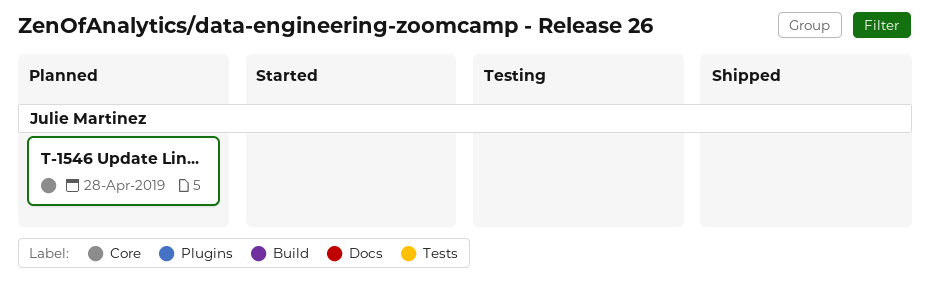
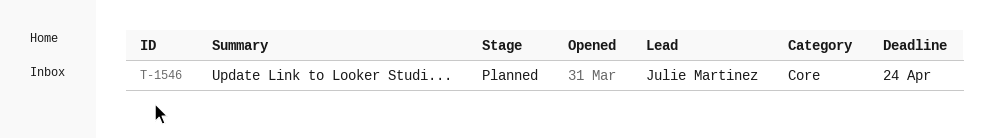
T-1546, due: Apr 28 -> Apr 24

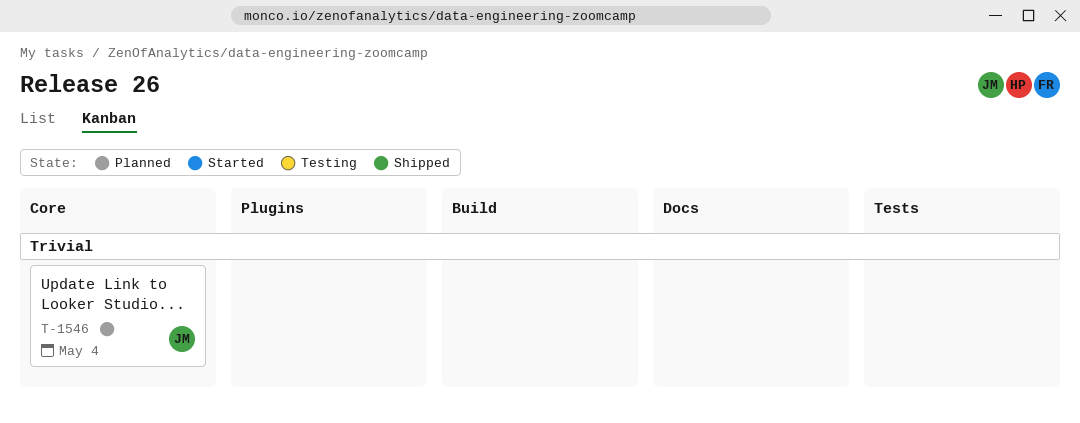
T-1546, due: Apr 24 -> May 4

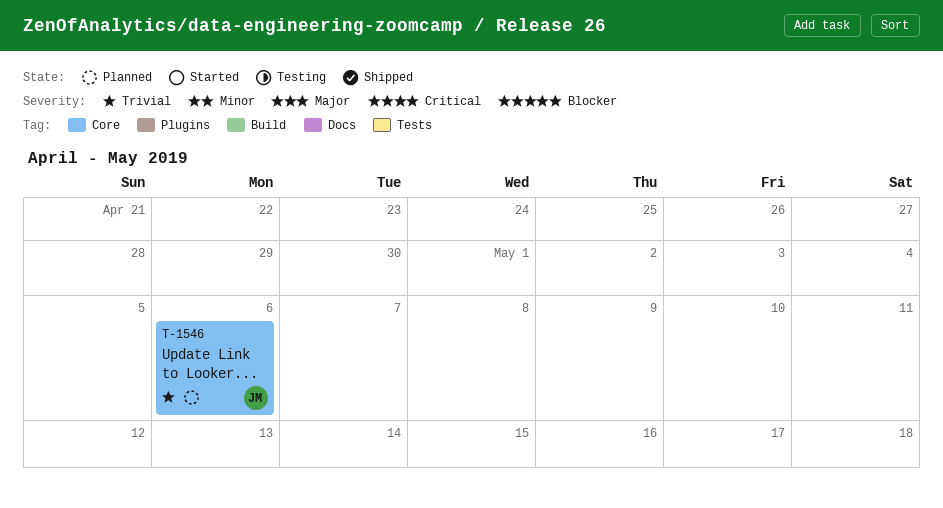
T-1546, due: May 4 -> May 6

